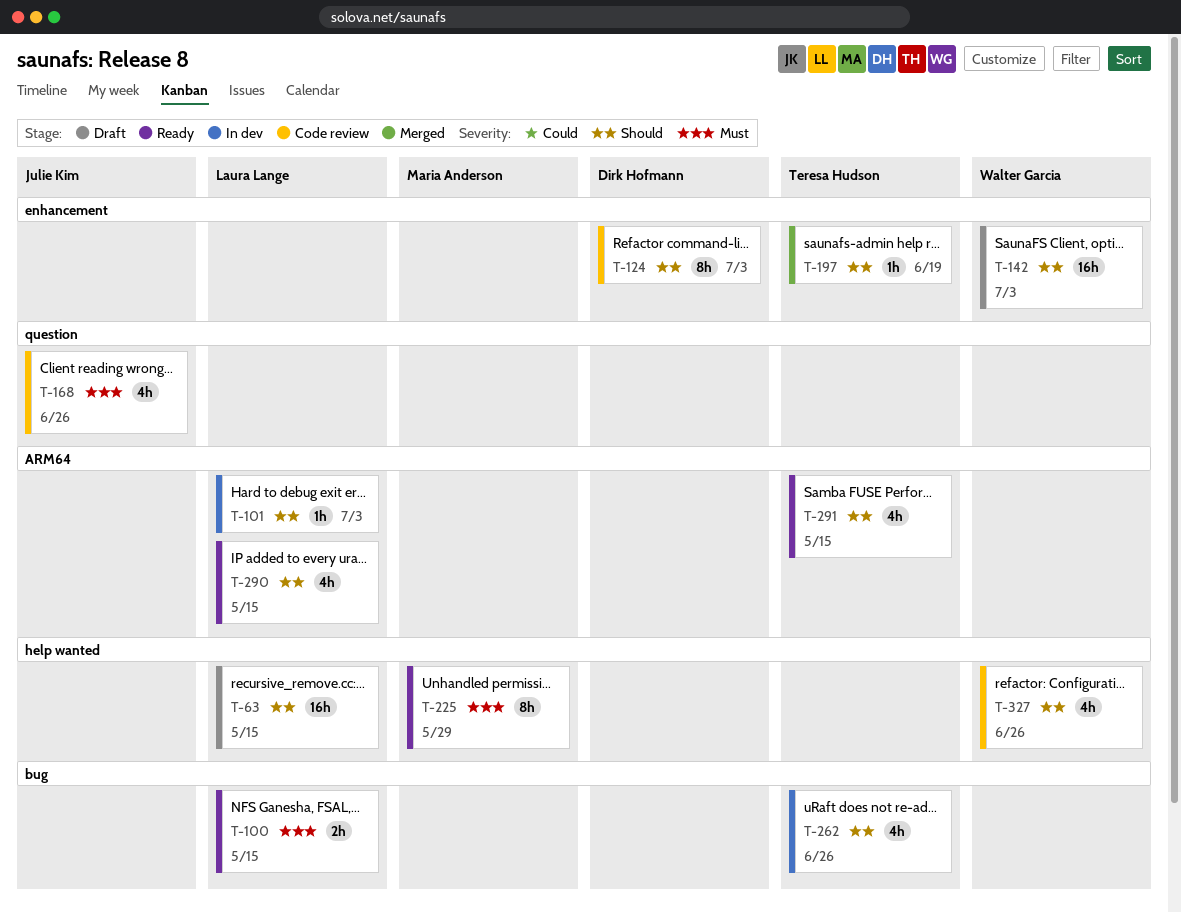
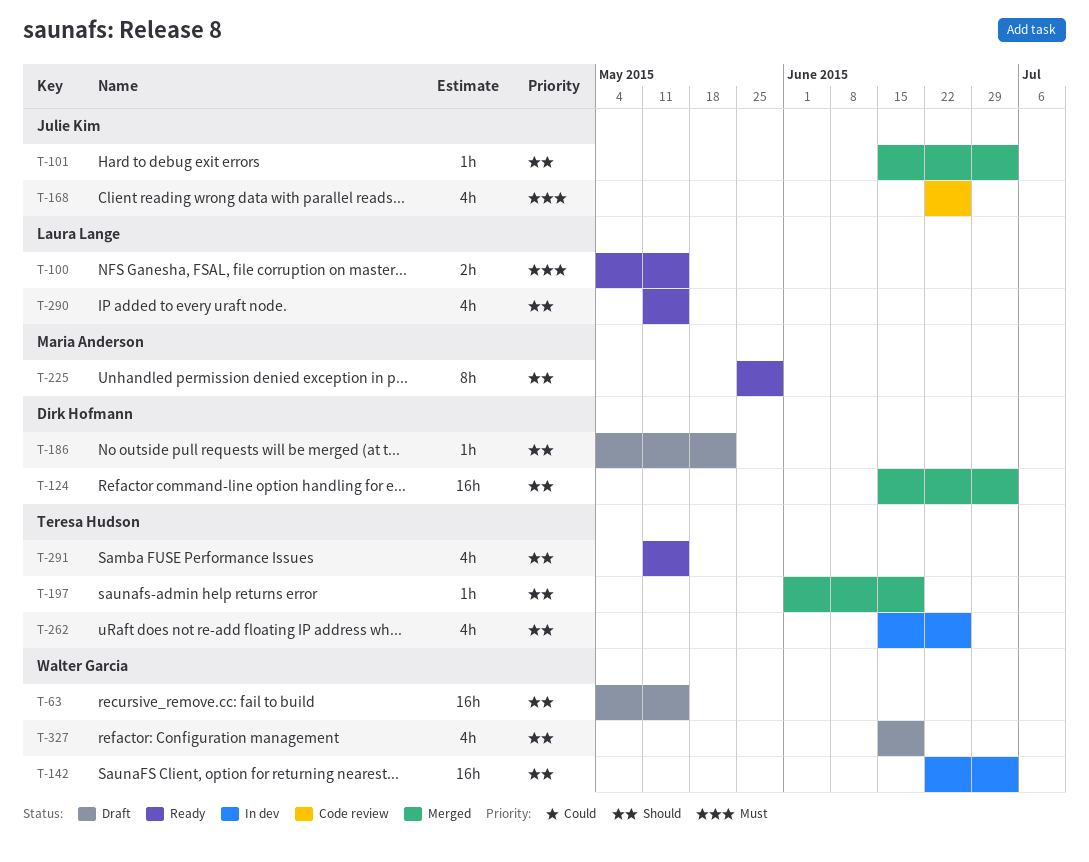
T-63, owner: Laura Lange -> Walter Garcia
T-101, status: In dev -> Merged
T-101, owner: Laura Lange -> Julie Kim
T-124, status: Code review -> Merged
T-124, estimate: 8h -> 16h
T-142, status: Draft -> In dev
T-186: none -> present
T-225, priority: Must -> Should
T-327, status: Code review -> Draft
T-327, due: Jun 26 -> Jun 19

